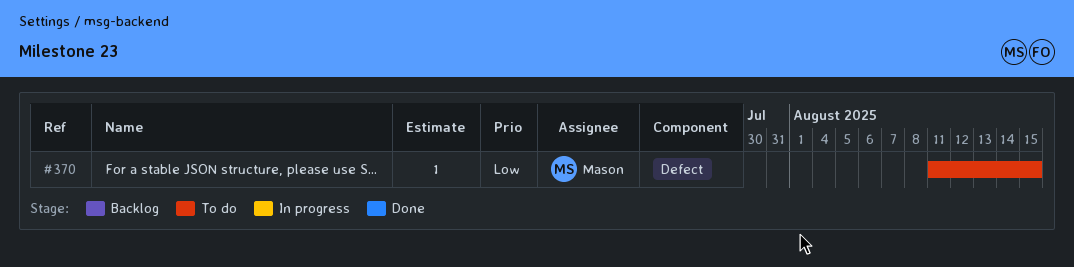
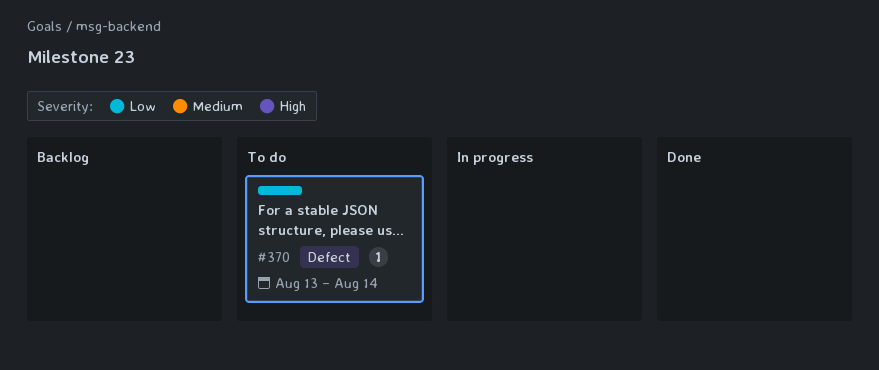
#370, start: Aug 11 -> Aug 13
#370, due: Aug 15 -> Aug 14

